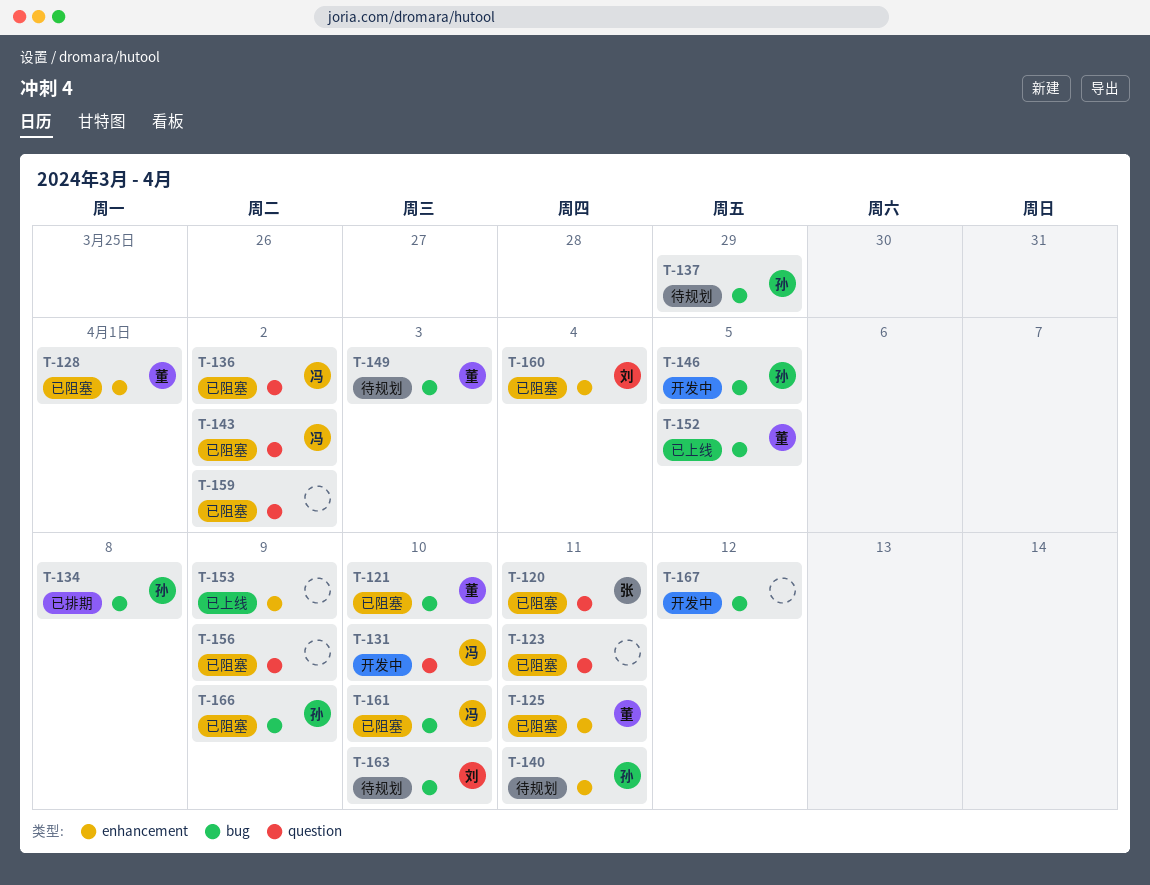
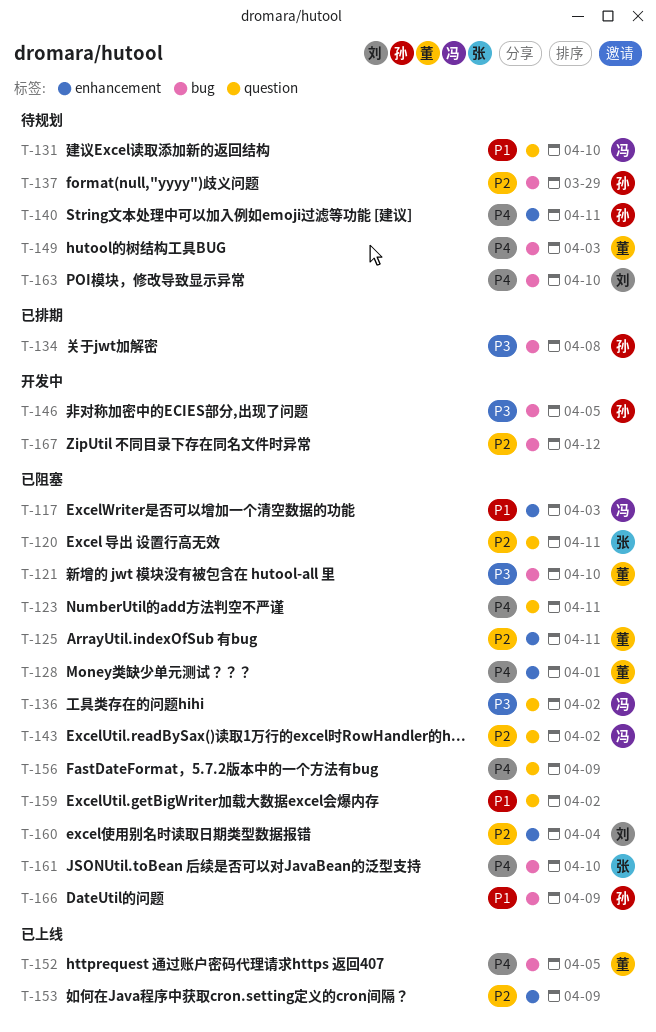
T-117: none -> present
T-131, status: 开发中 -> 待规划
T-161, owner: 冯 -> 张

